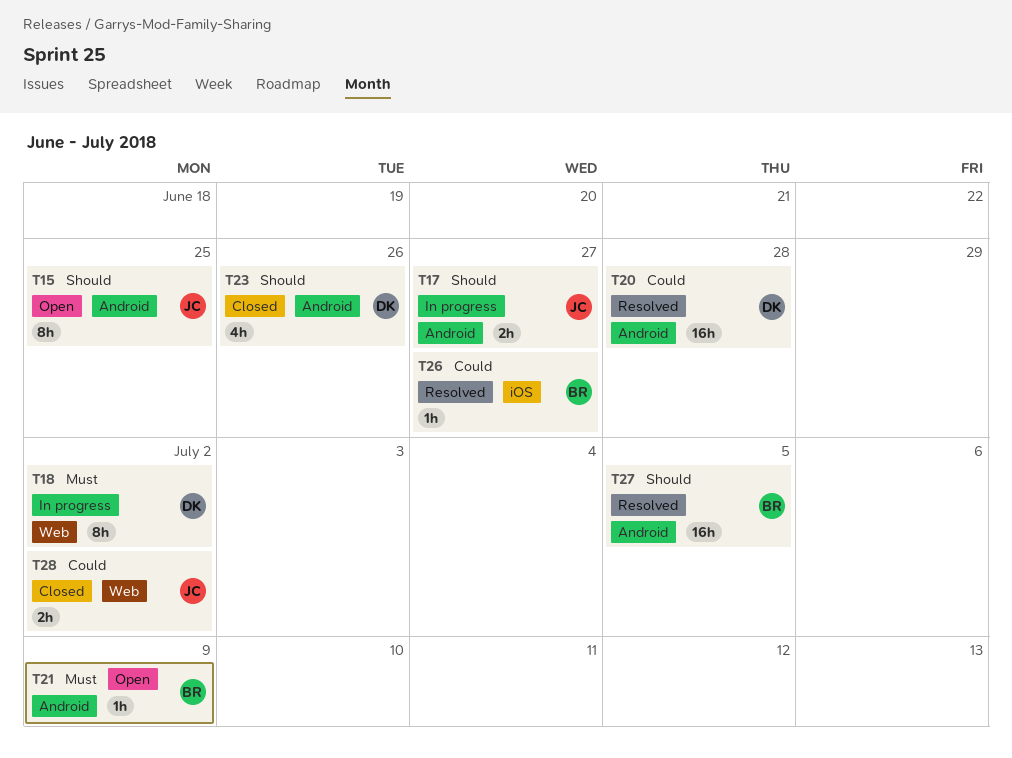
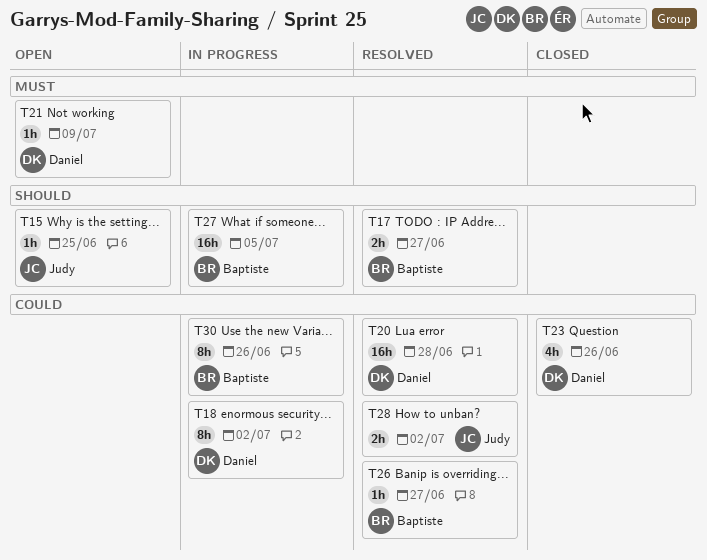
T15, estimate: 8h -> 1h
T17, status: In progress -> Resolved
T17, owner: Judy -> Baptiste
T18, priority: Must -> Could
T21, owner: Baptiste -> Daniel
T23, priority: Should -> Could
T27, status: Resolved -> In progress
T28, status: Closed -> Resolved
T30: none -> present

